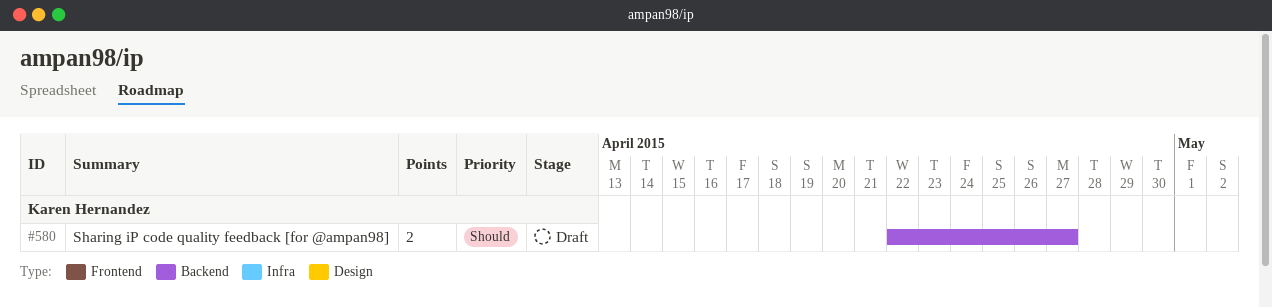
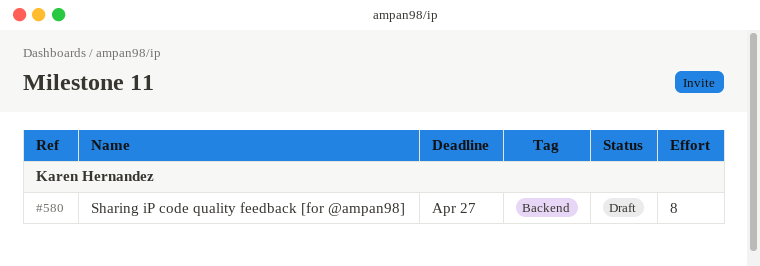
#580, estimate: 2 -> 8

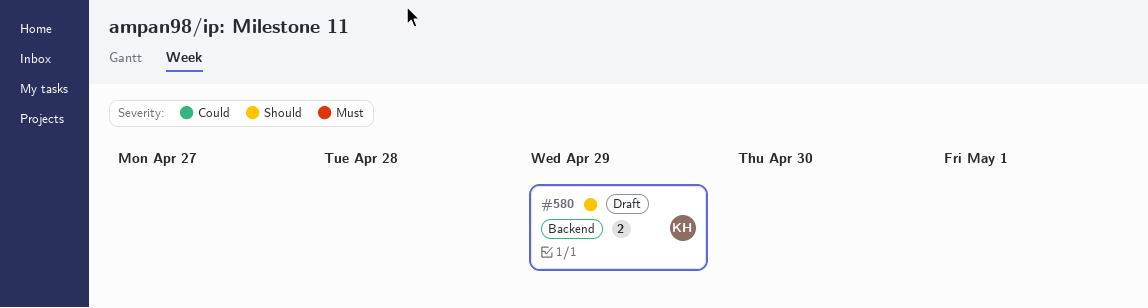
#580, estimate: 8 -> 2
#580, due: Apr 27 -> Apr 29

